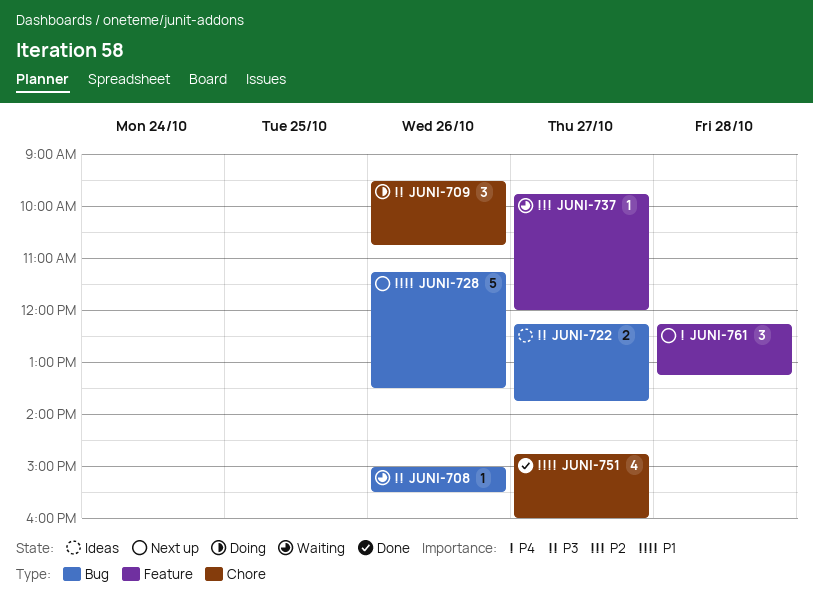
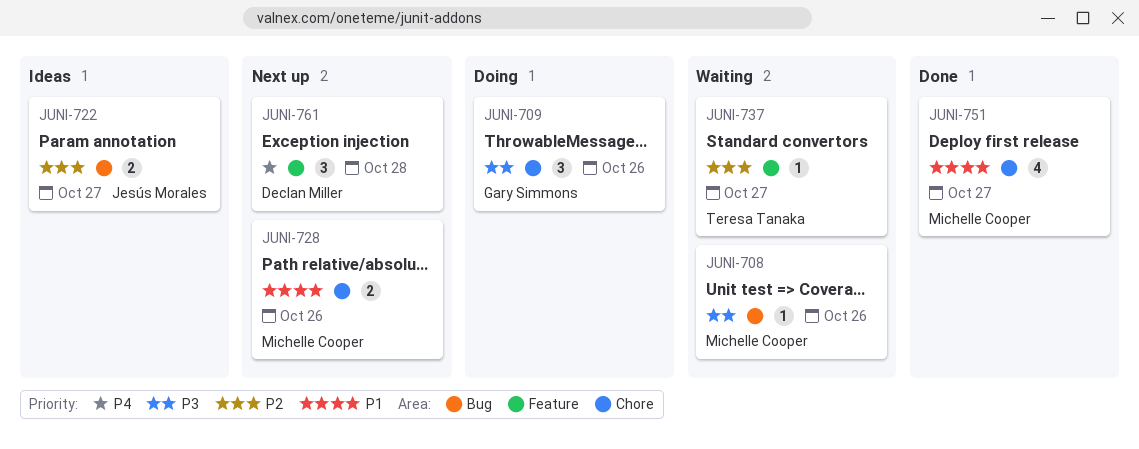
JUNI-722, priority: P3 -> P2
JUNI-728, label: Bug -> Chore
JUNI-728, estimate: 5 -> 2

